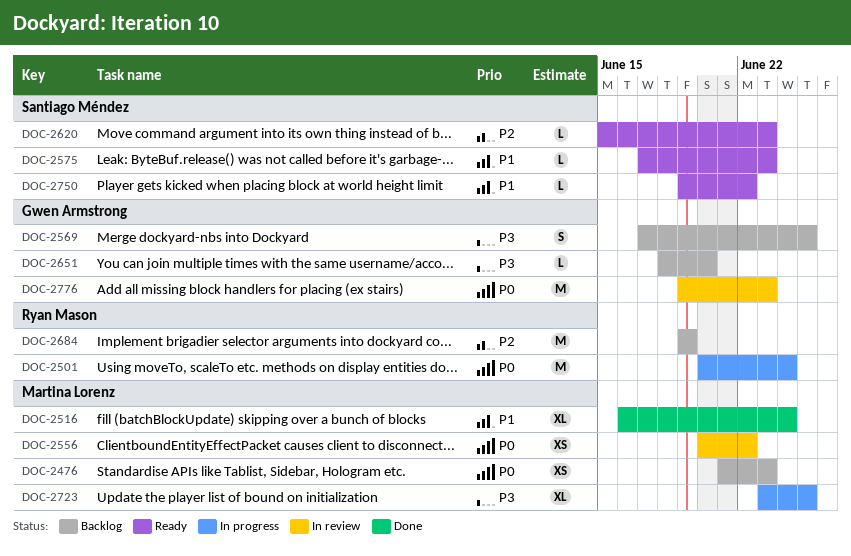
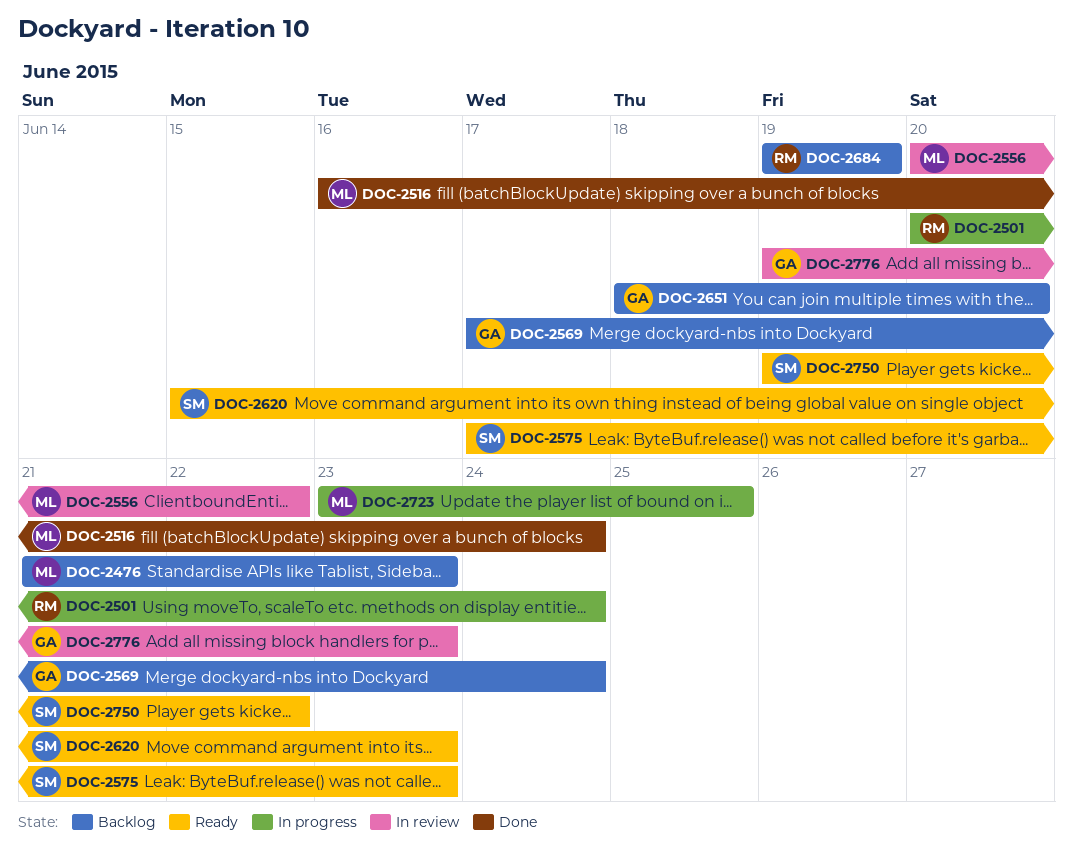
DOC-2569, due: Jun 25 -> Jun 24

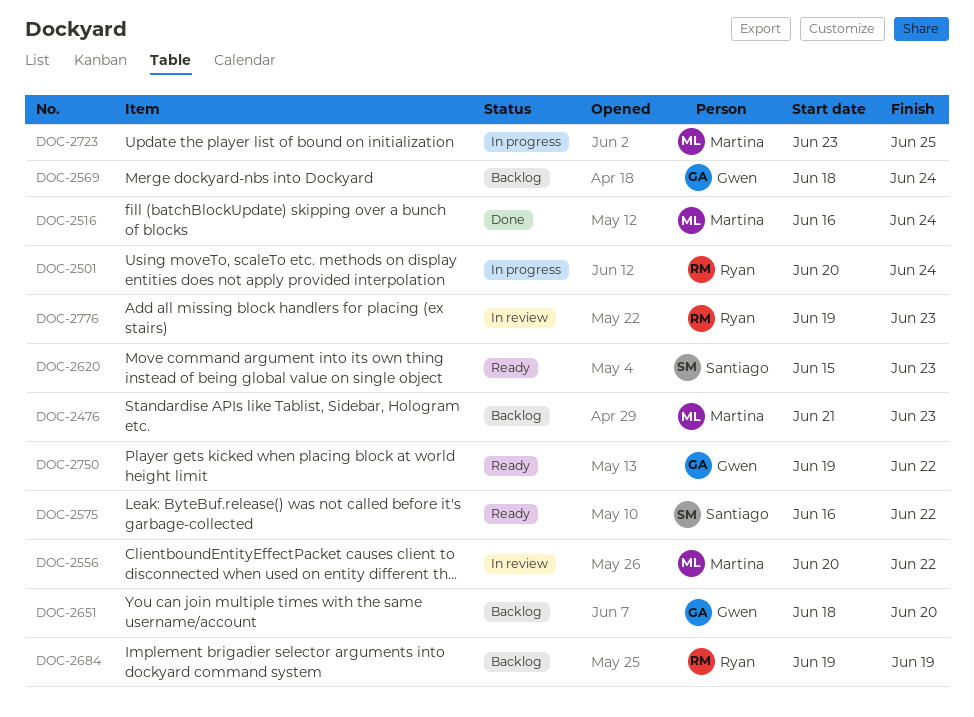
DOC-2569, start: Jun 17 -> Jun 18
DOC-2575, start: Jun 17 -> Jun 16
DOC-2575, due: Jun 23 -> Jun 22
DOC-2750, owner: Santiago -> Gwen
DOC-2776, owner: Gwen -> Ryan

